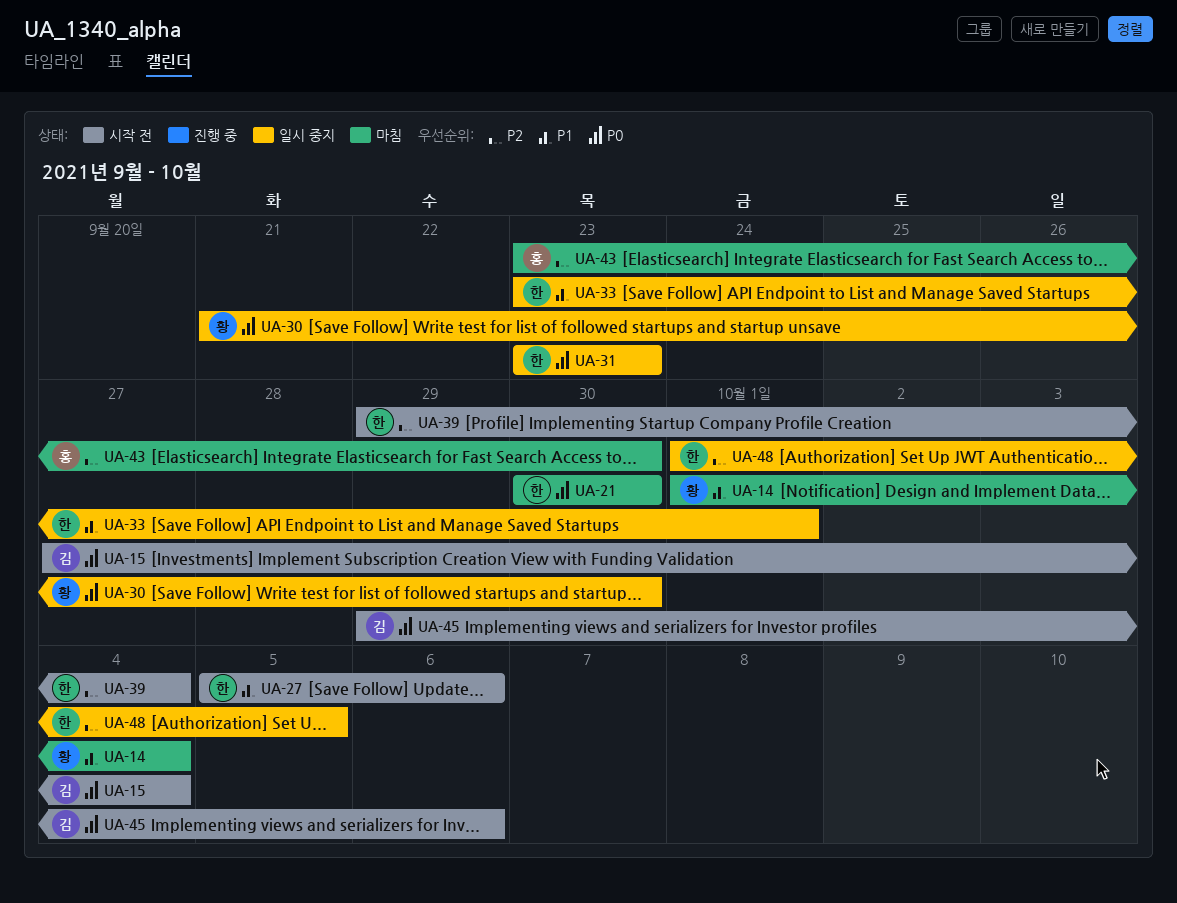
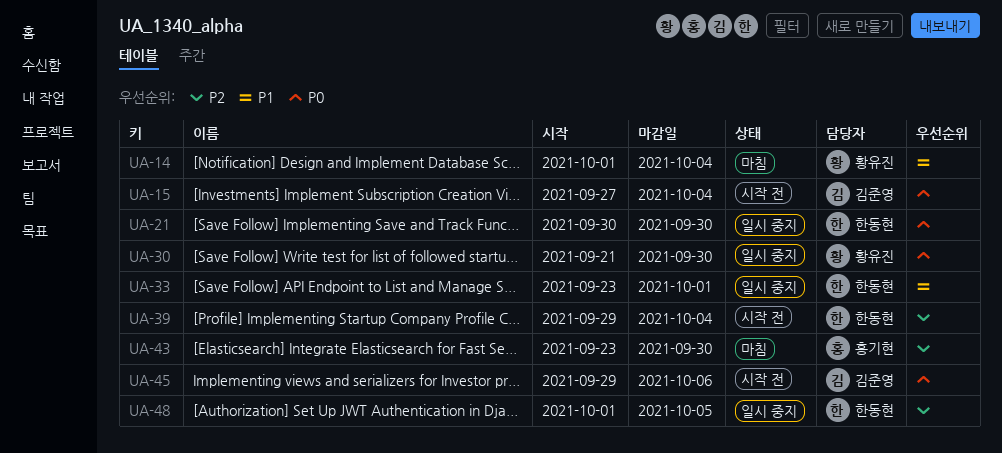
UA-21, status: 마침 -> 일시 중지
UA-27: present -> none
UA-31: present -> none

